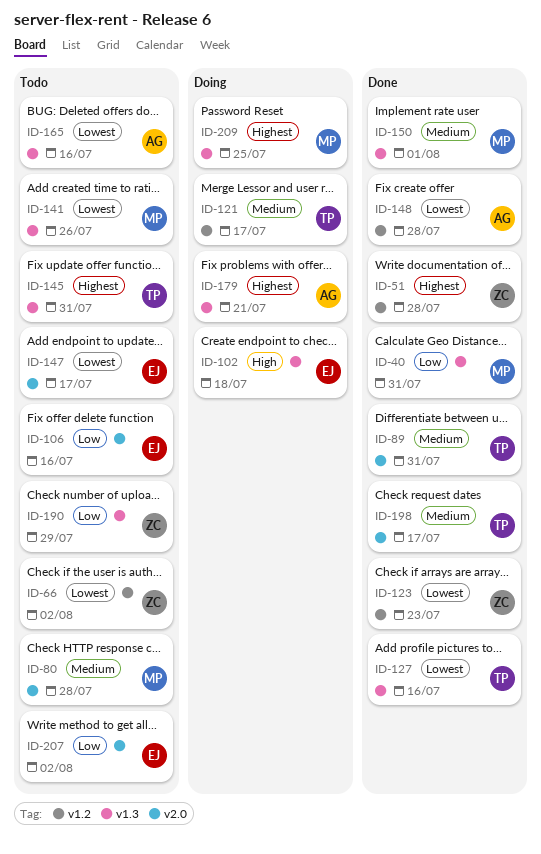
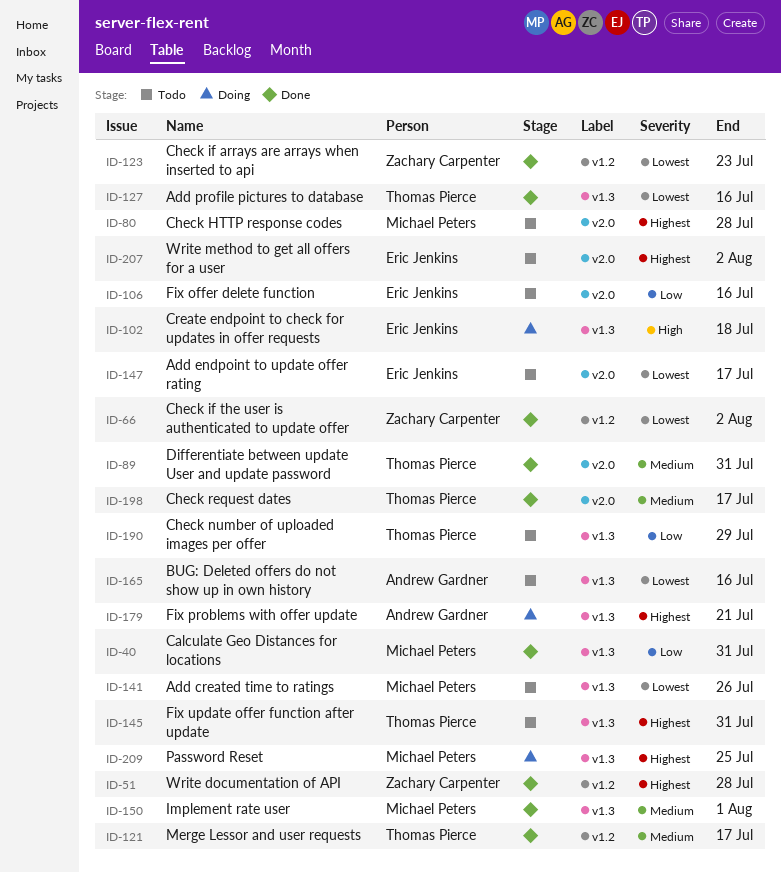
ID-66, status: Todo -> Done
ID-80, priority: Medium -> Highest
ID-121, status: Doing -> Done
ID-148: present -> none
ID-190, owner: Zachary Carpenter -> Thomas Pierce
ID-207, priority: Low -> Highest

